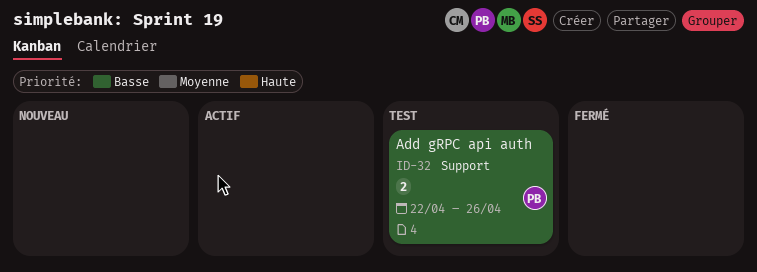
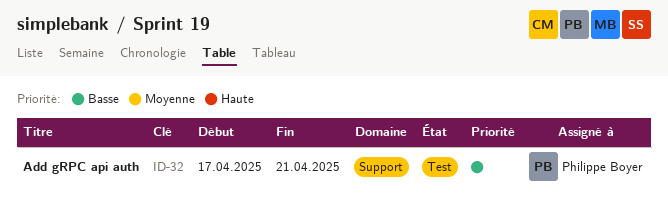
ID-32, start: Apr 22 -> Apr 17
ID-32, due: Apr 26 -> Apr 21

